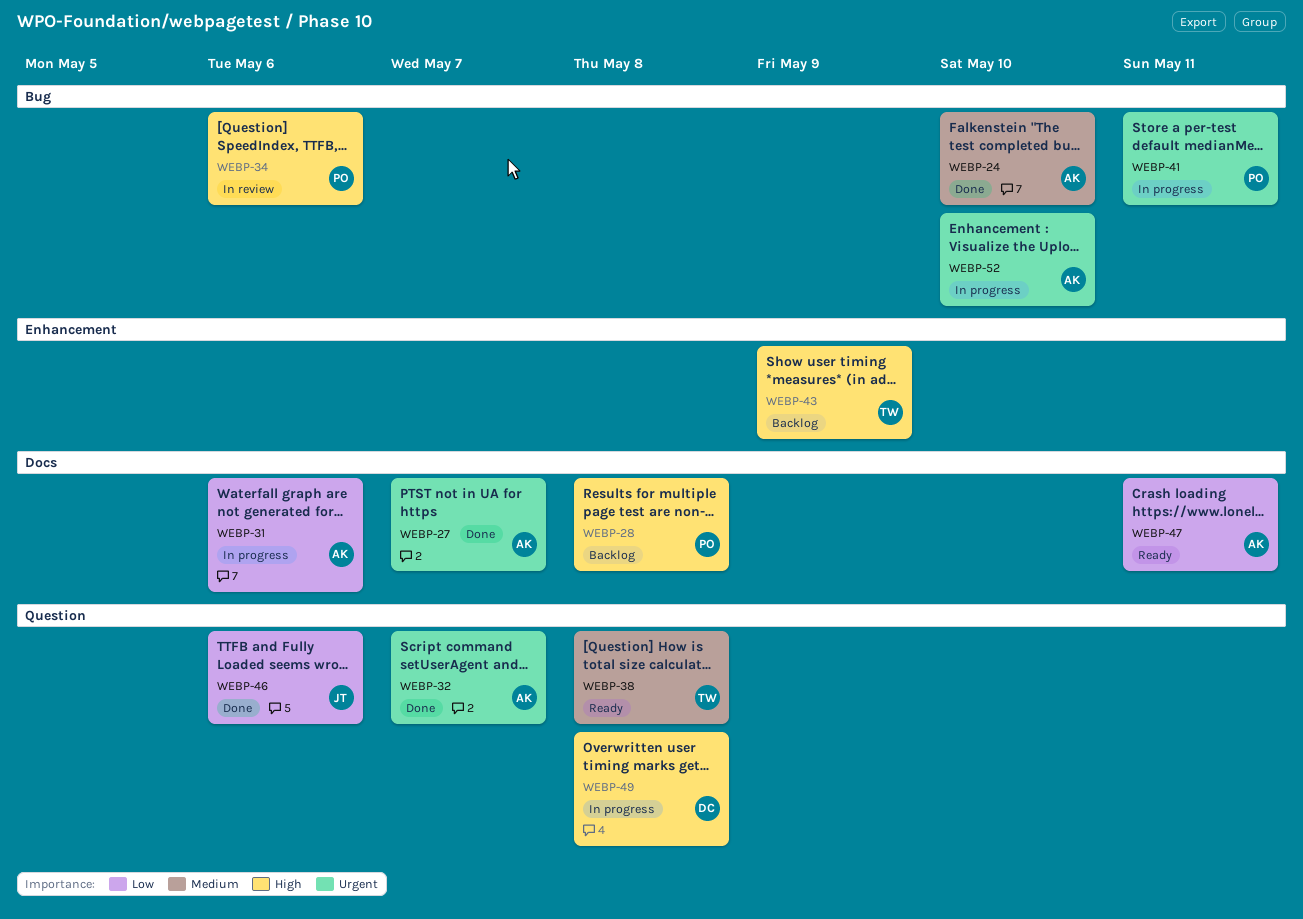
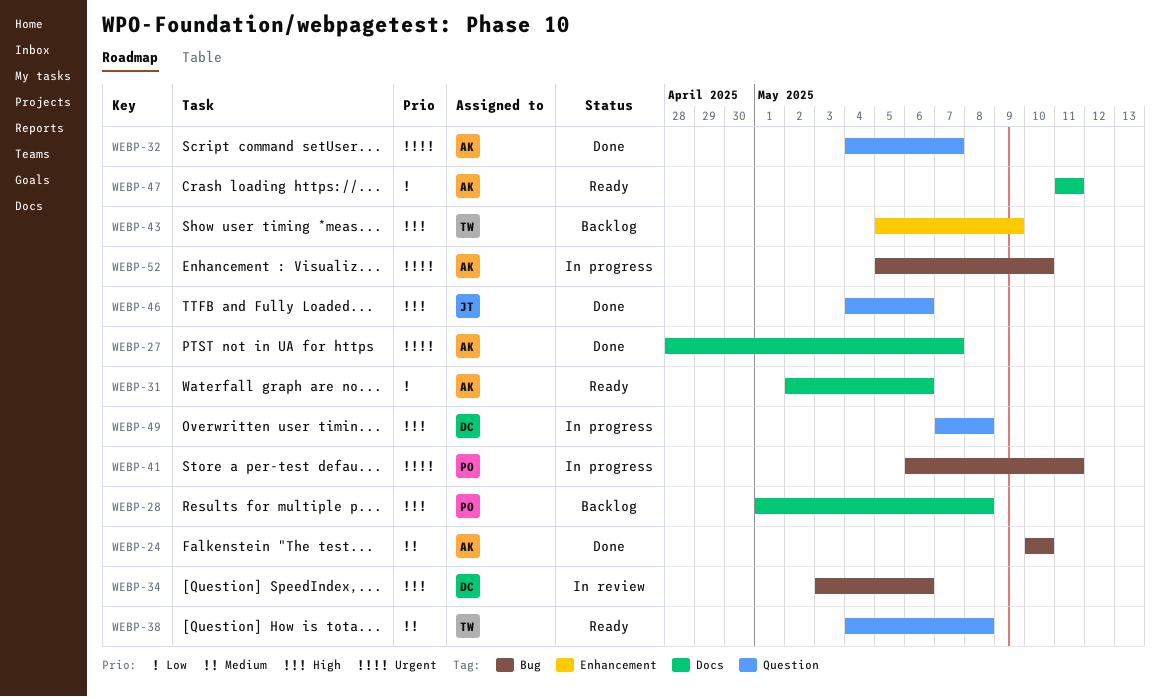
WEBP-31, status: In progress -> Ready
WEBP-34, owner: PO -> DC
WEBP-46, priority: Low -> High

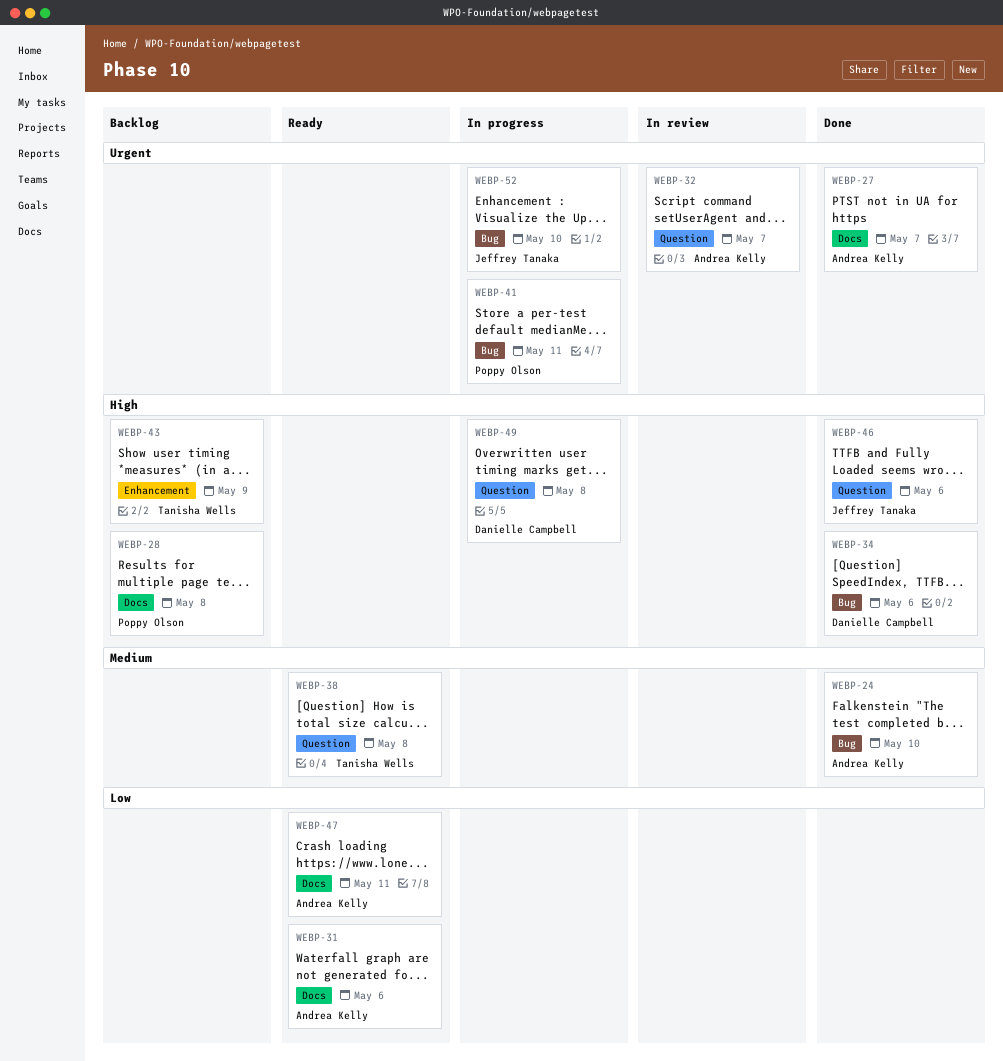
WEBP-32, status: Done -> In review
WEBP-34, status: In review -> Done
WEBP-52, owner: Andrea Kelly -> Jeffrey Tanaka

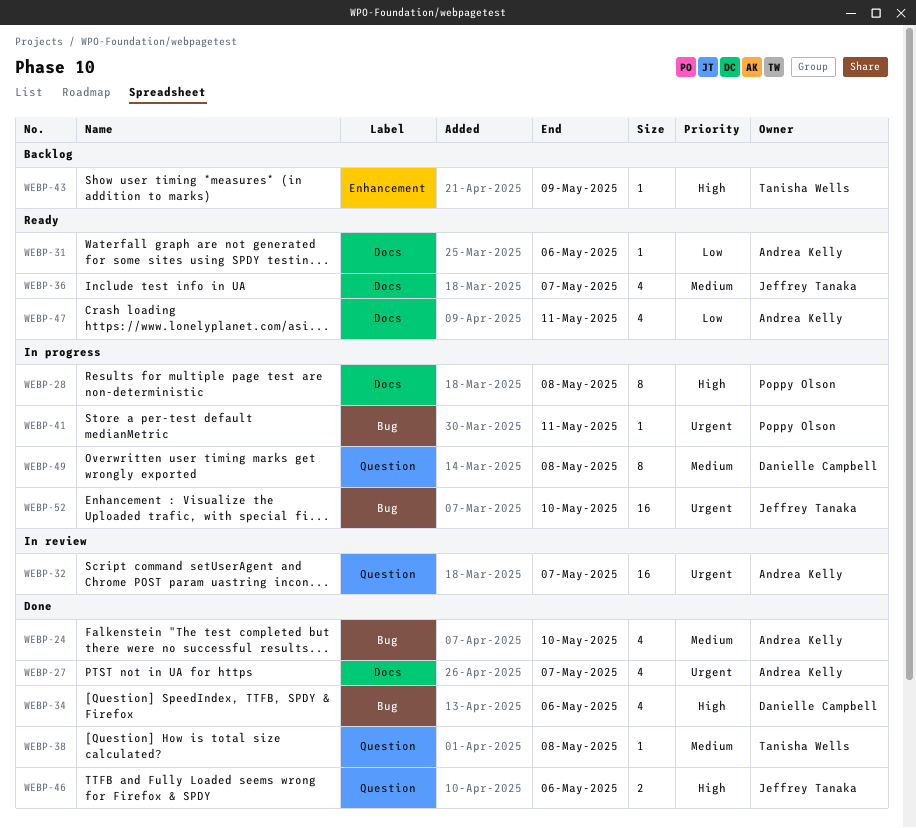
WEBP-28, status: Backlog -> In progress
WEBP-36: none -> present
WEBP-38, status: Ready -> Done
WEBP-49, priority: High -> Medium

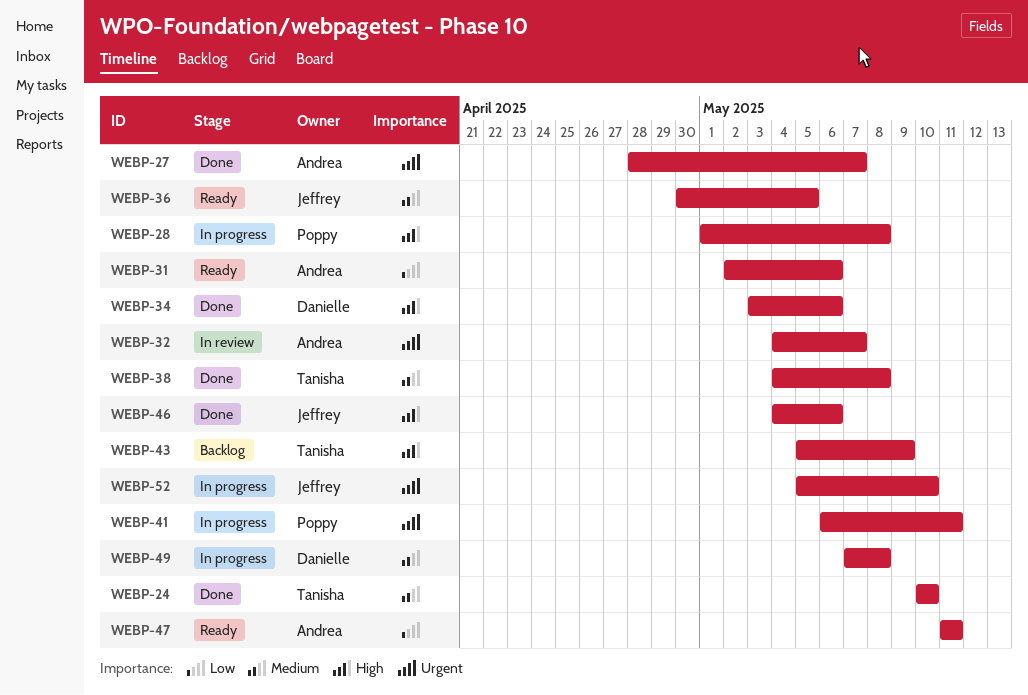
WEBP-24, owner: Andrea Kelly -> Tanisha Wells
WEBP-36, due: May 7 -> May 5

